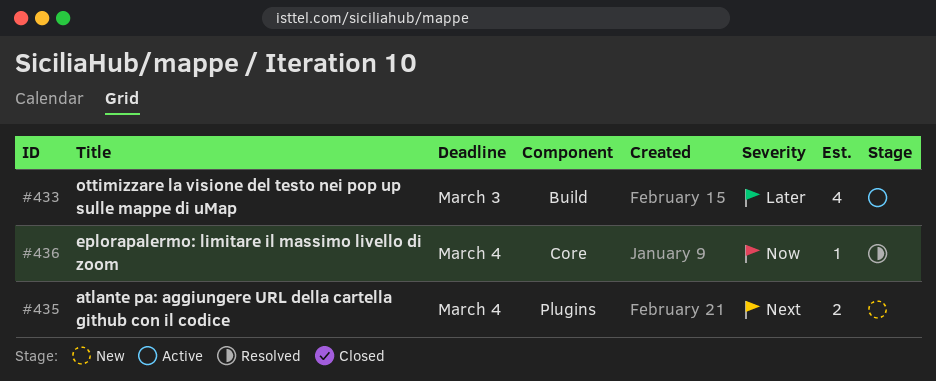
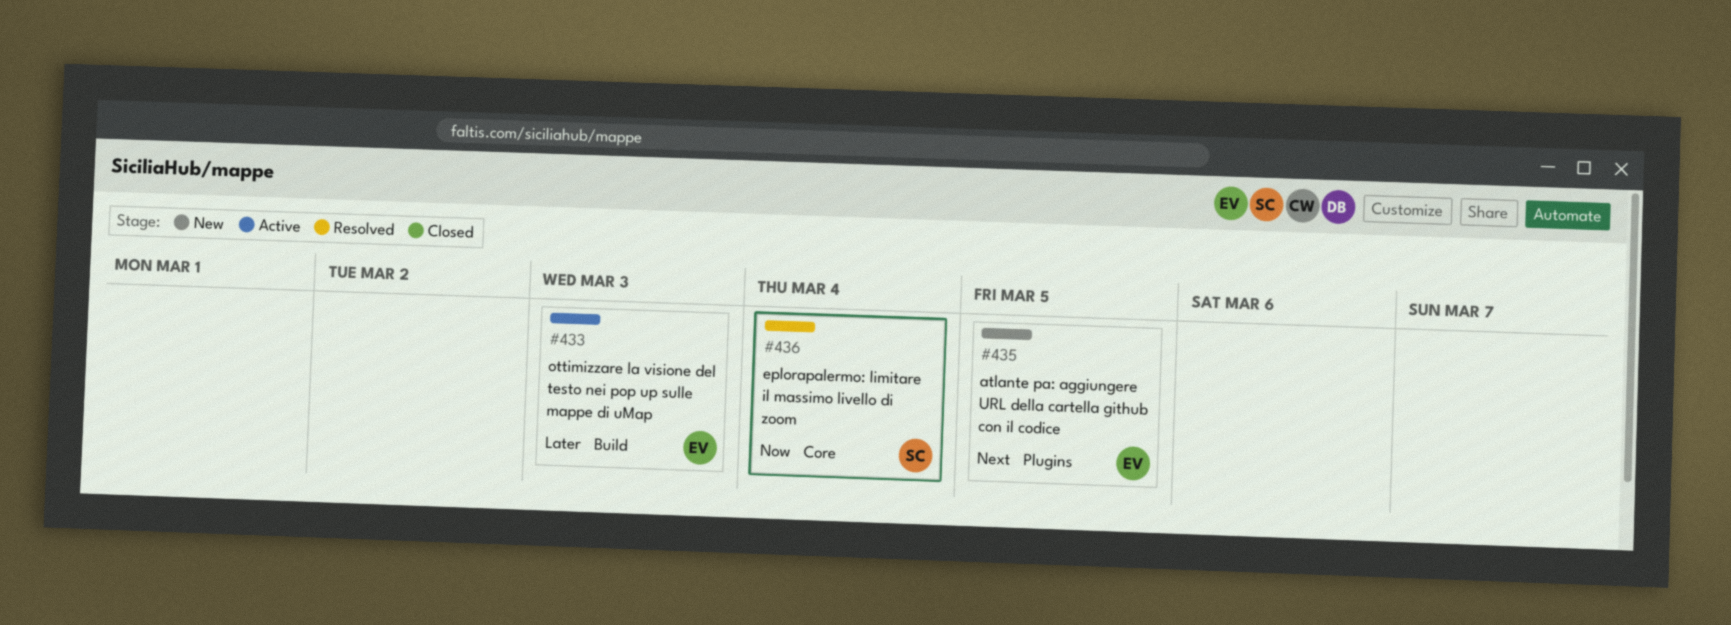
#435, due: Mar 4 -> Mar 5

